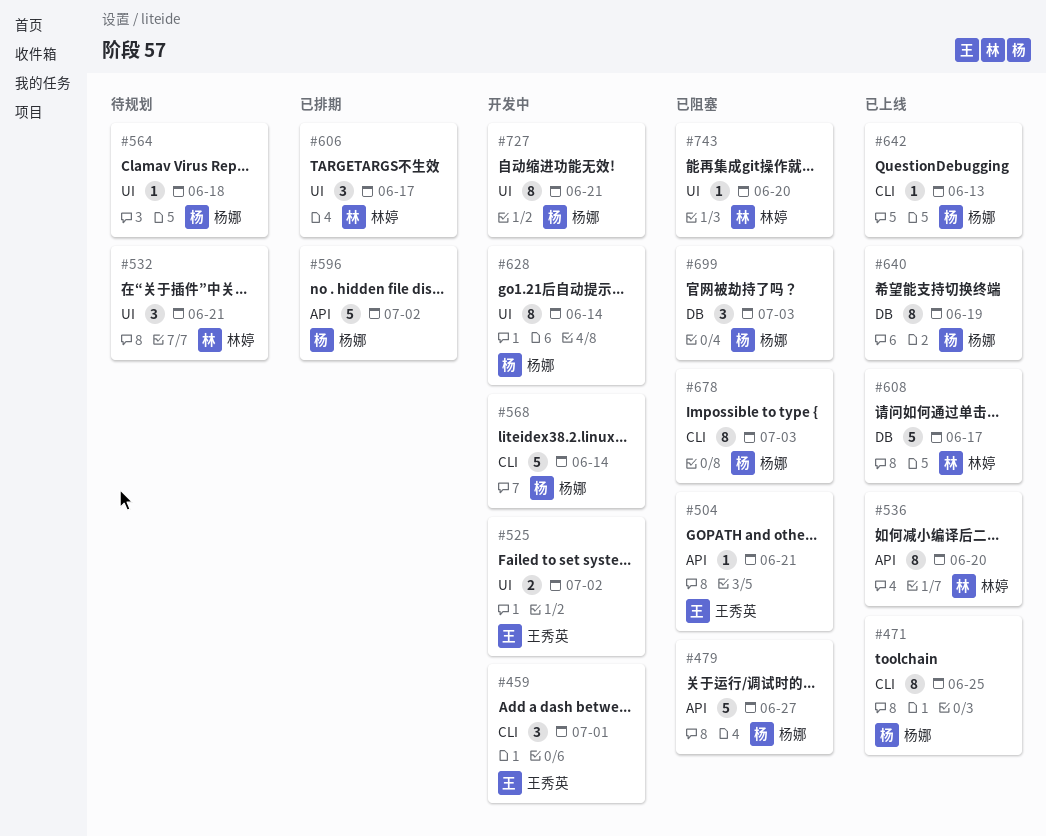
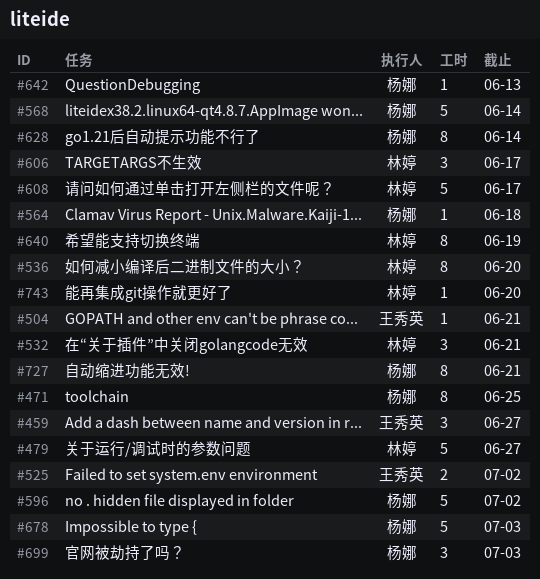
#459, due: Jul 1 -> Jun 27
#479, owner: 杨娜 -> 林婷
#640, owner: 杨娜 -> 林婷
#678, estimate: 8 -> 5

